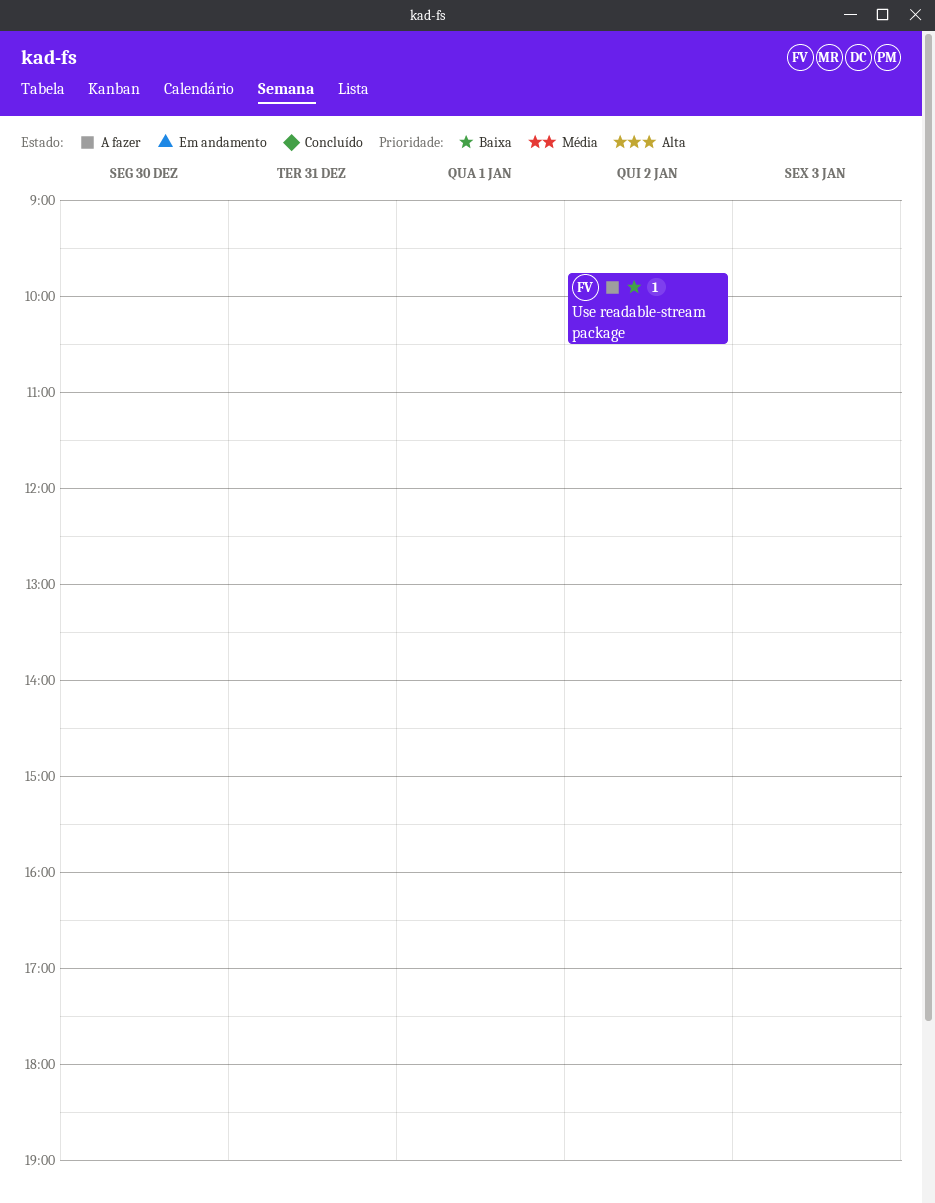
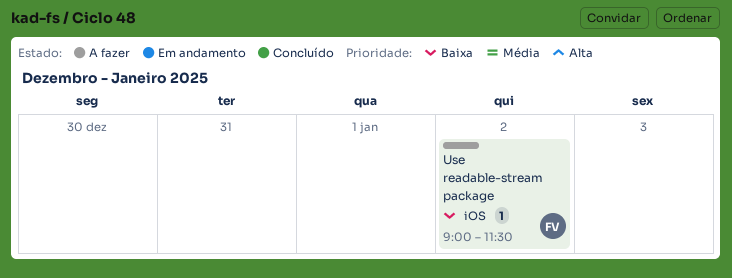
Use readable-stream package, begins: 09:45 -> 09:00
Use readable-stream package, ends: 10:30 -> 11:30

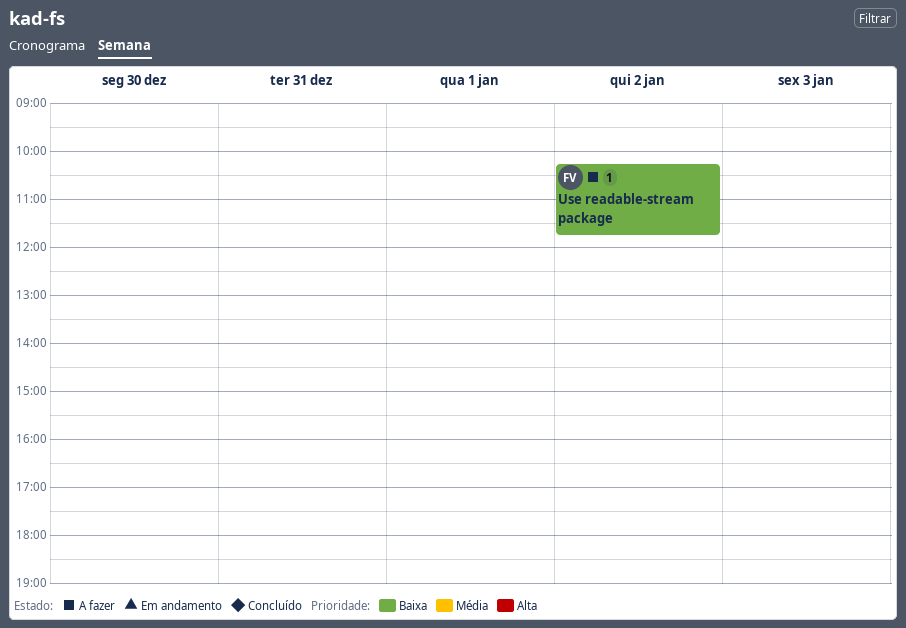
Use readable-stream package, begins: 09:00 -> 10:15
Use readable-stream package, ends: 11:30 -> 11:45

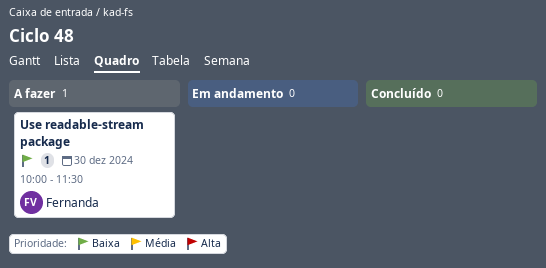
Use readable-stream package, day: Jan 2 -> Dec 30
Use readable-stream package, begins: 10:15 -> 10:00
Use readable-stream package, ends: 11:45 -> 11:30

